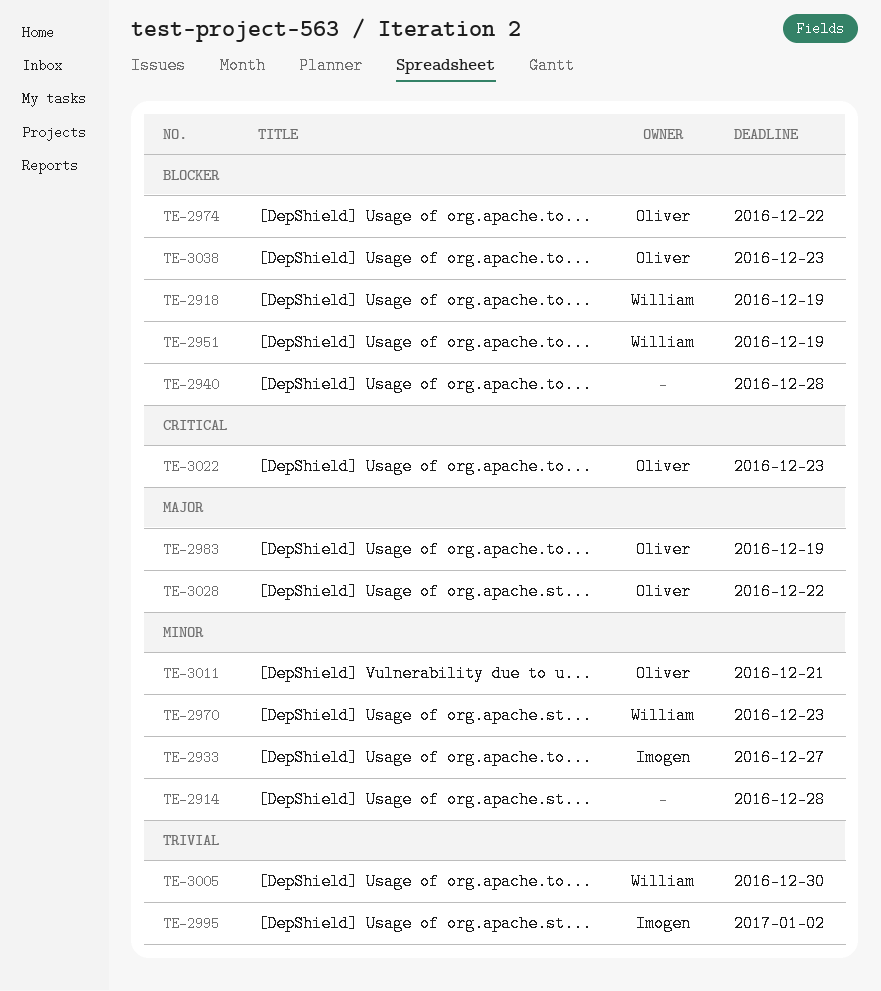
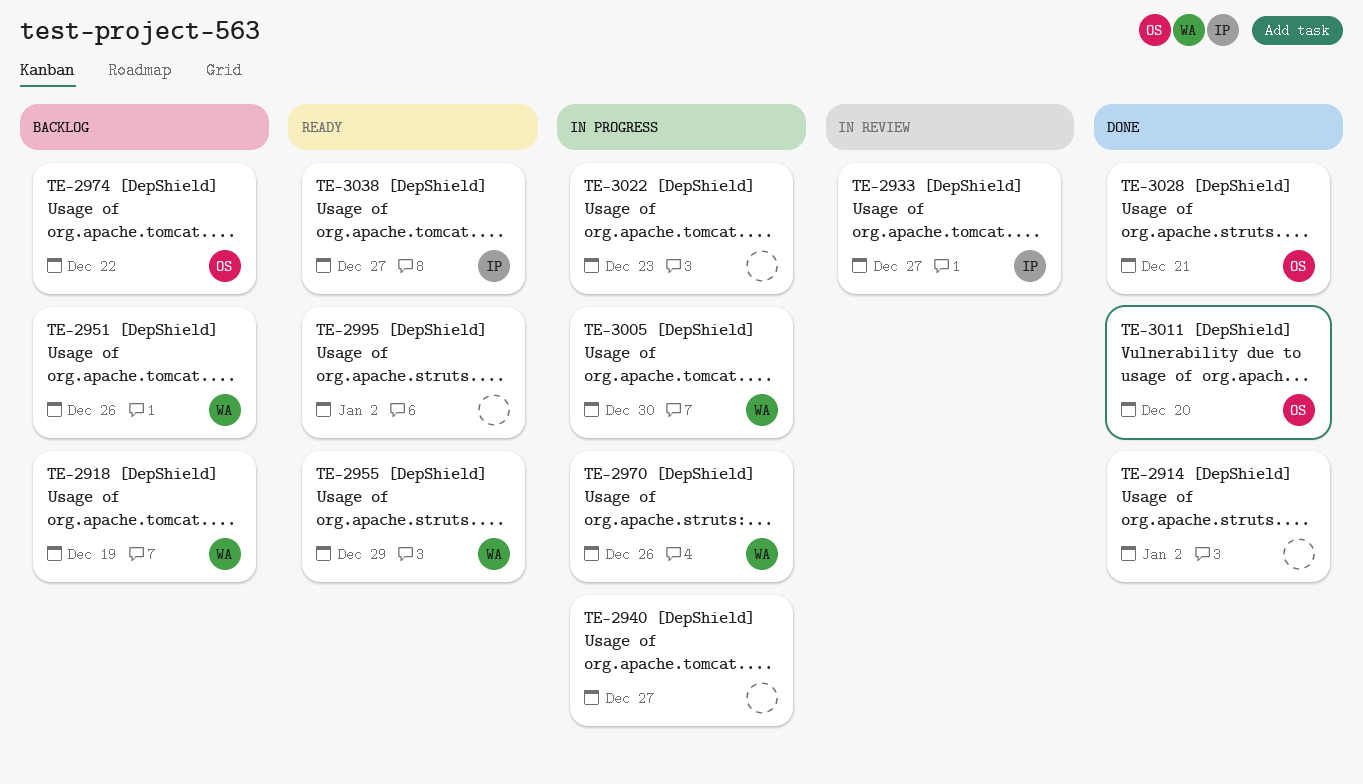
TE-2914, due: Dec 28 -> Jan 2
TE-2940, due: Dec 28 -> Dec 27
TE-2951, due: Dec 19 -> Dec 26
TE-2955: none -> present
TE-2970, due: Dec 23 -> Dec 26
TE-2983: present -> none
TE-2995, owner: Imogen -> none
TE-3011, due: Dec 21 -> Dec 20
TE-3022, owner: Oliver -> none
TE-3028, due: Dec 22 -> Dec 21
TE-3038, owner: Oliver -> Imogen
TE-3038, due: Dec 23 -> Dec 27

